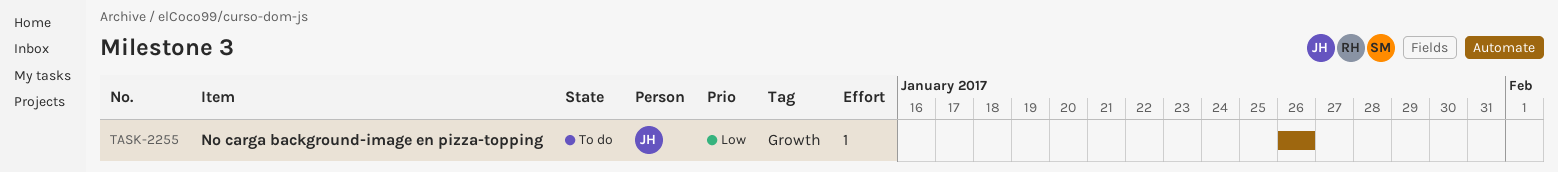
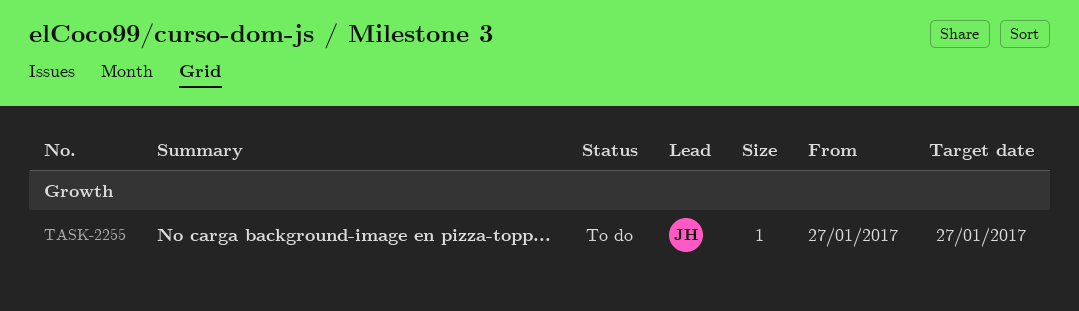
TASK-2255, start: Jan 26 -> Jan 27
TASK-2255, due: Jan 26 -> Jan 27

